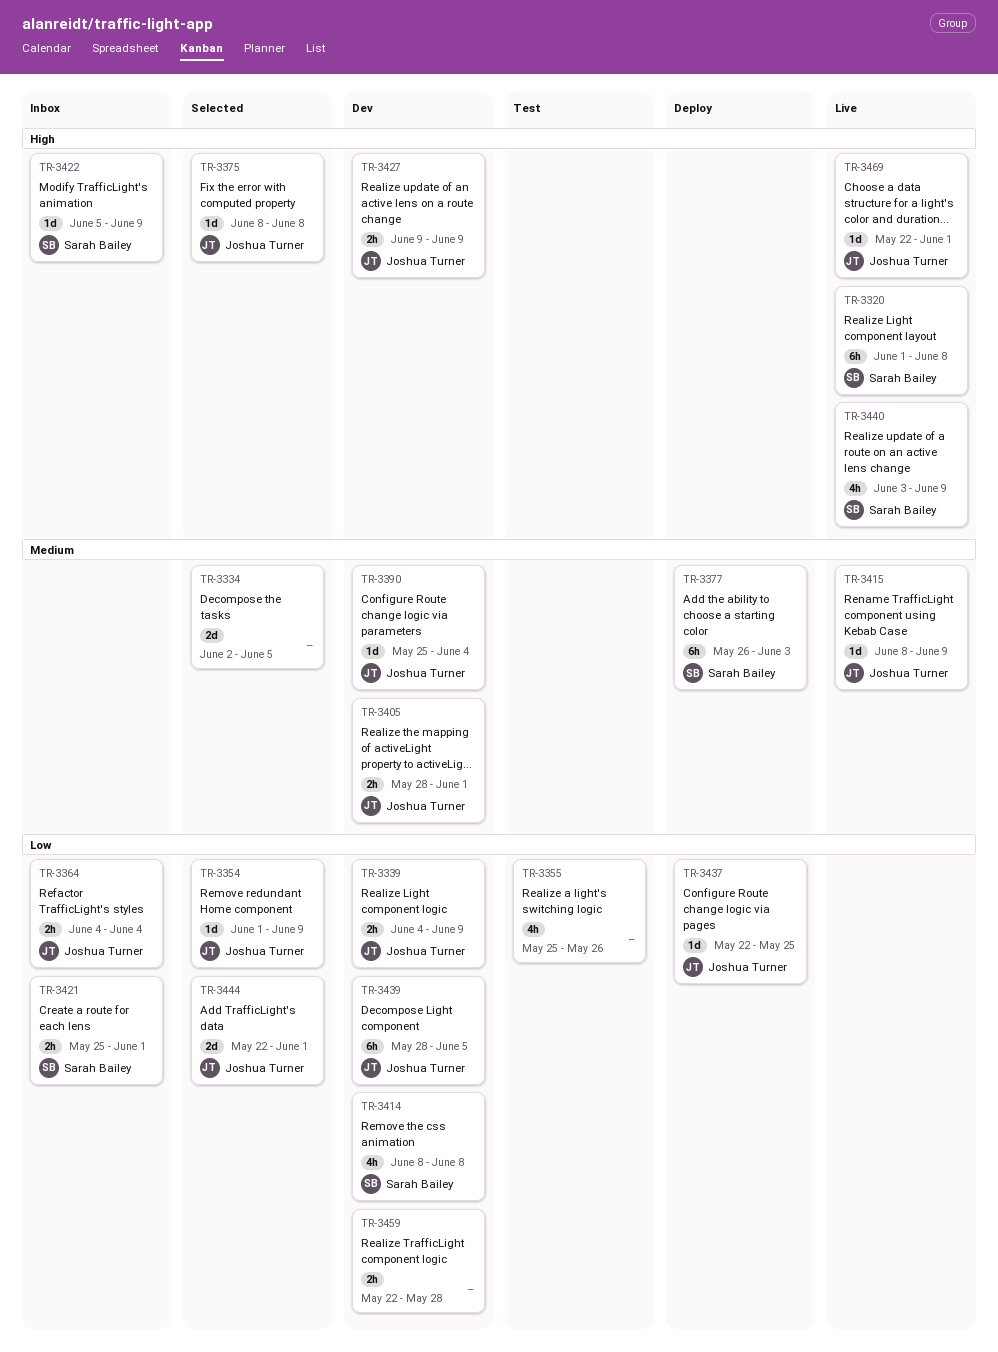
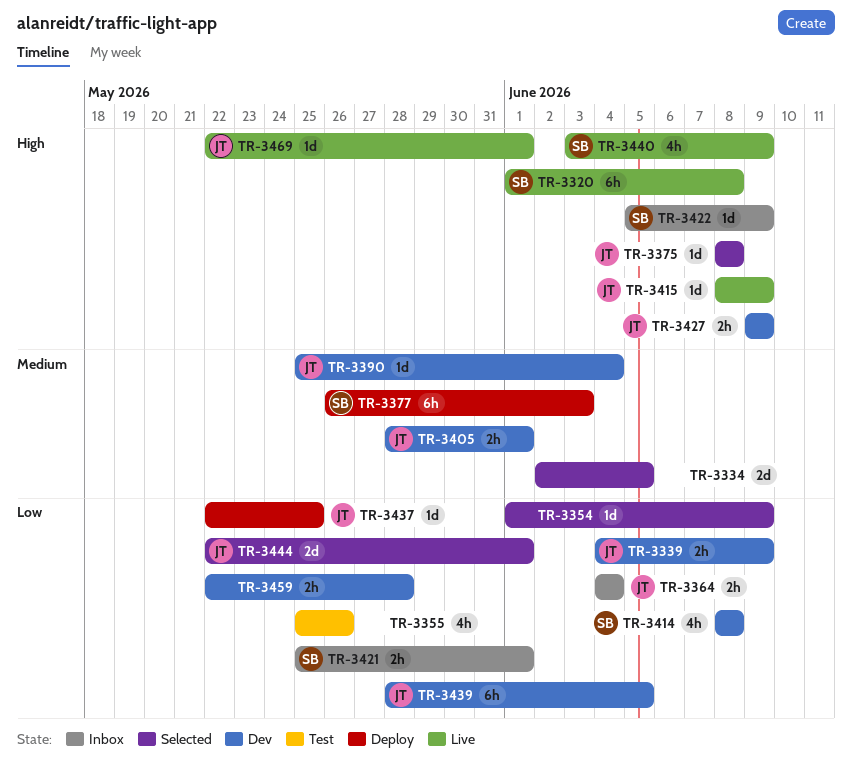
TR-3354, owner: Joshua Turner -> none
TR-3415, priority: Medium -> High

